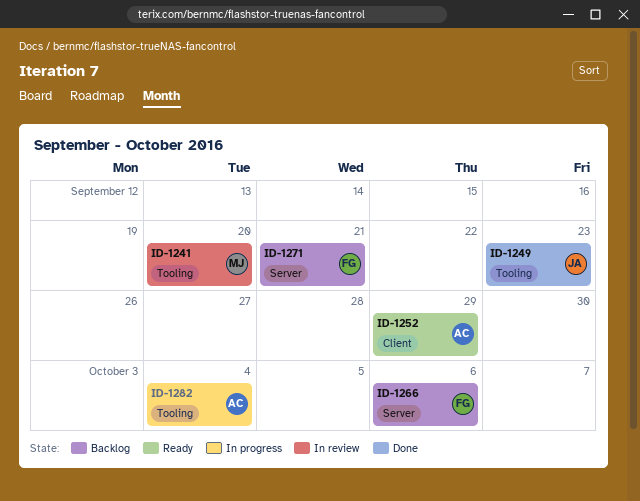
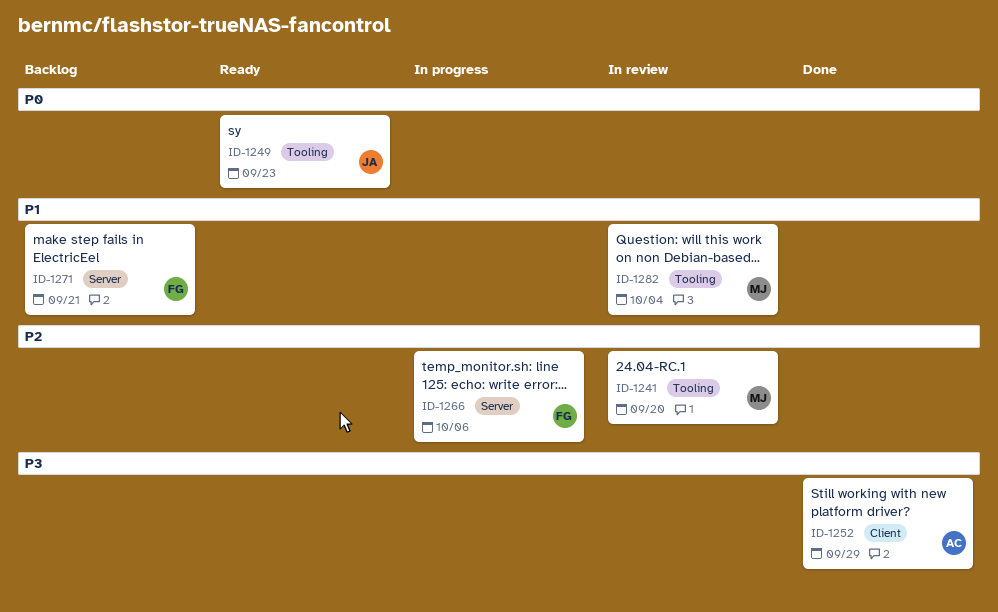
ID-1249, status: Done -> Ready
ID-1252, status: Ready -> Done
ID-1266, status: Backlog -> In progress
ID-1282, status: In progress -> In review
ID-1282, owner: AC -> MJ

